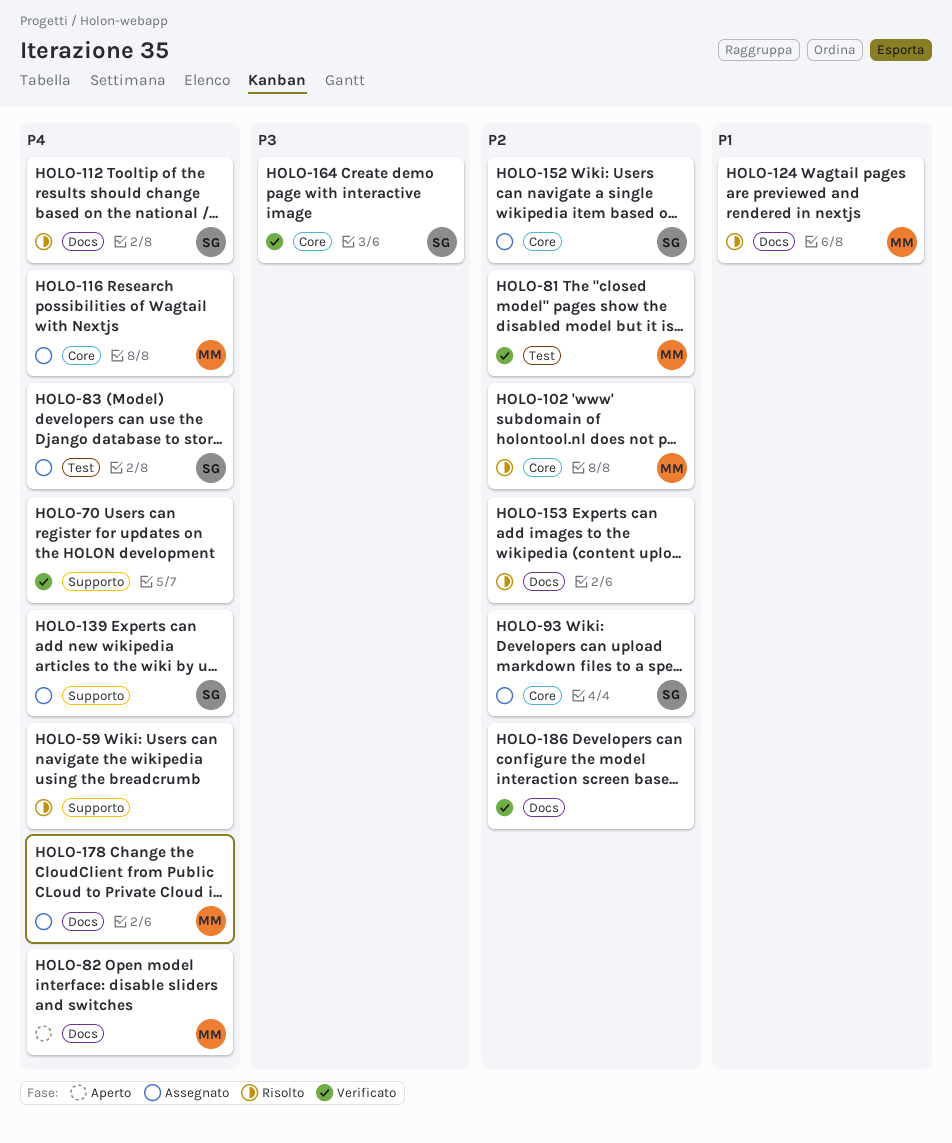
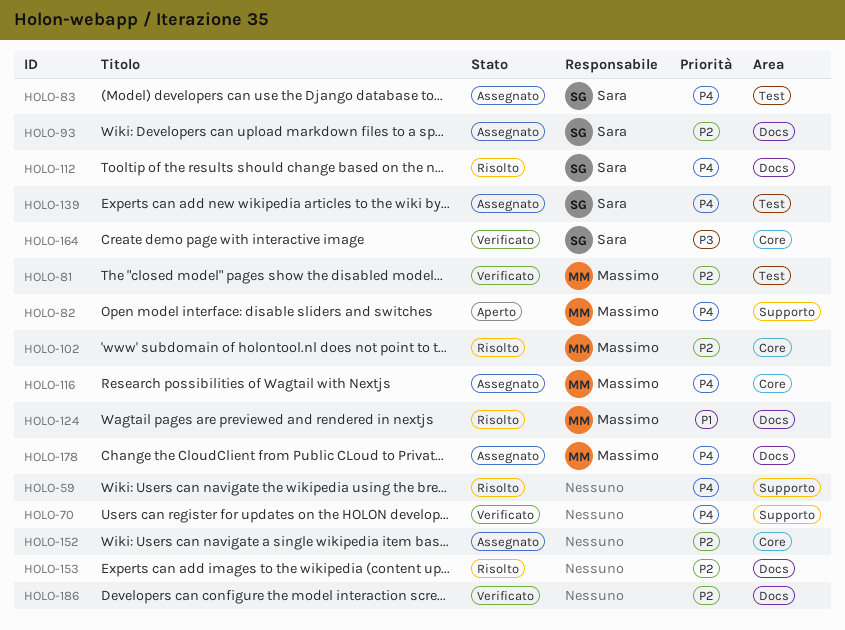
HOLO-82, label: Docs -> Supporto
HOLO-93, label: Core -> Docs
HOLO-139, label: Supporto -> Test
HOLO-152, owner: Sara -> none

